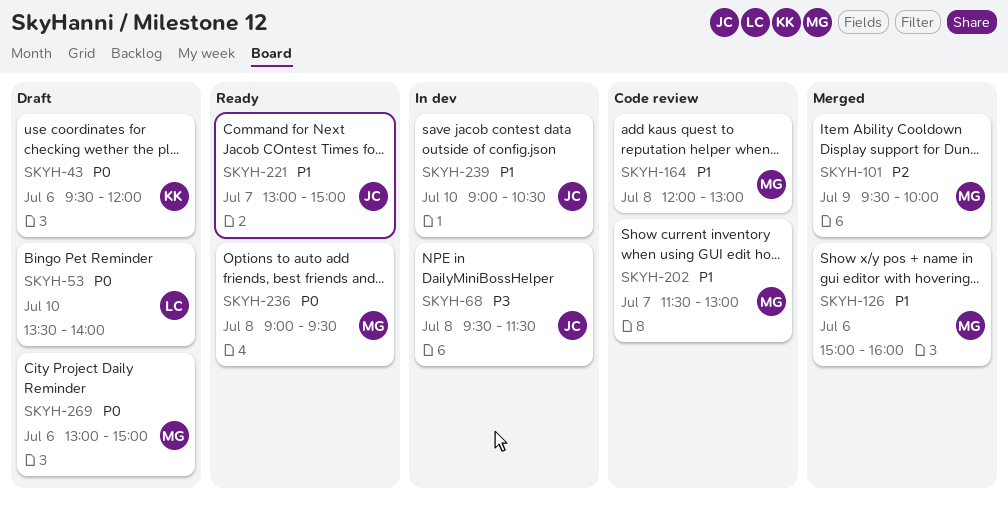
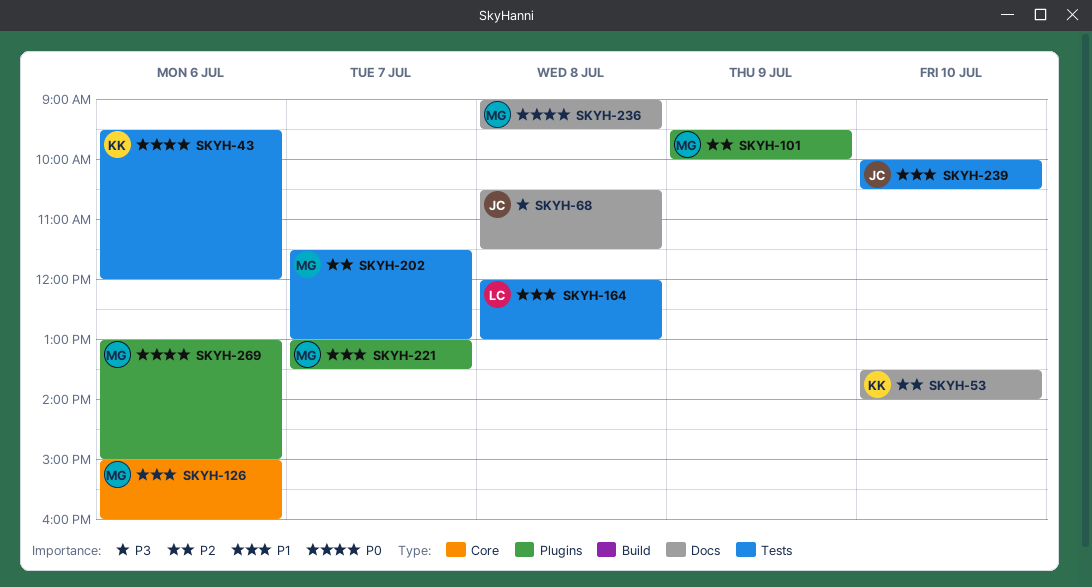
SKYH-53, owner: LC -> KK
SKYH-53, priority: P0 -> P2
SKYH-68, begins: 09:30 -> 10:30
SKYH-164, owner: MG -> LC
SKYH-202, priority: P1 -> P2
SKYH-221, owner: JC -> MG
SKYH-221, ends: 15:00 -> 13:30
SKYH-239, begins: 09:00 -> 10:00

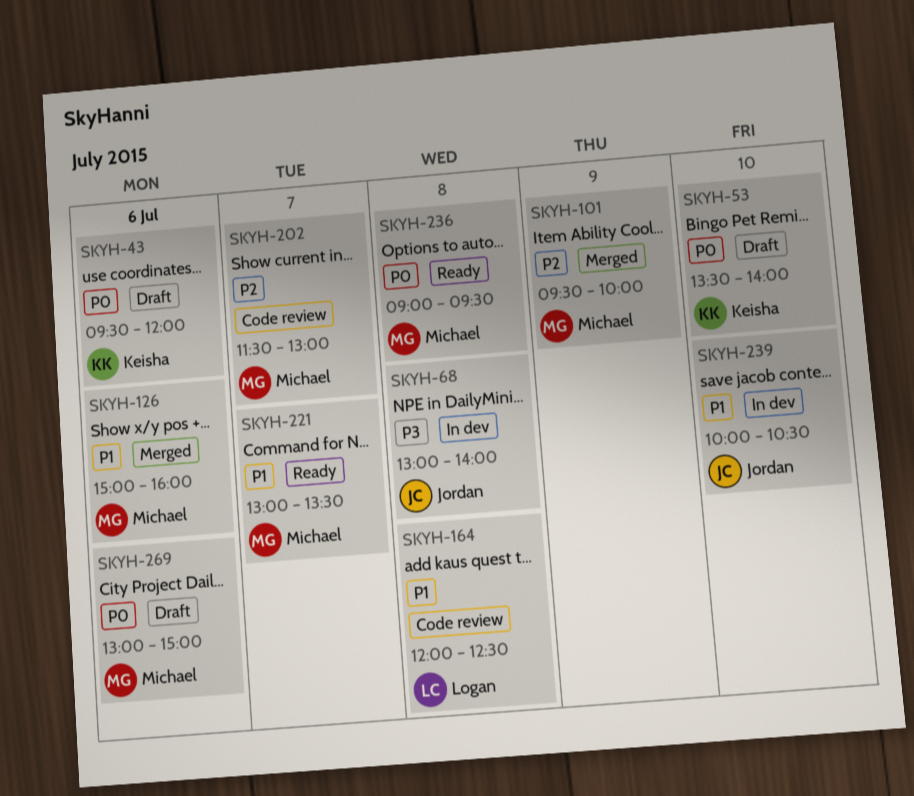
SKYH-53, priority: P2 -> P0
SKYH-68, begins: 10:30 -> 13:00
SKYH-68, ends: 11:30 -> 14:00
SKYH-164, ends: 13:00 -> 12:30

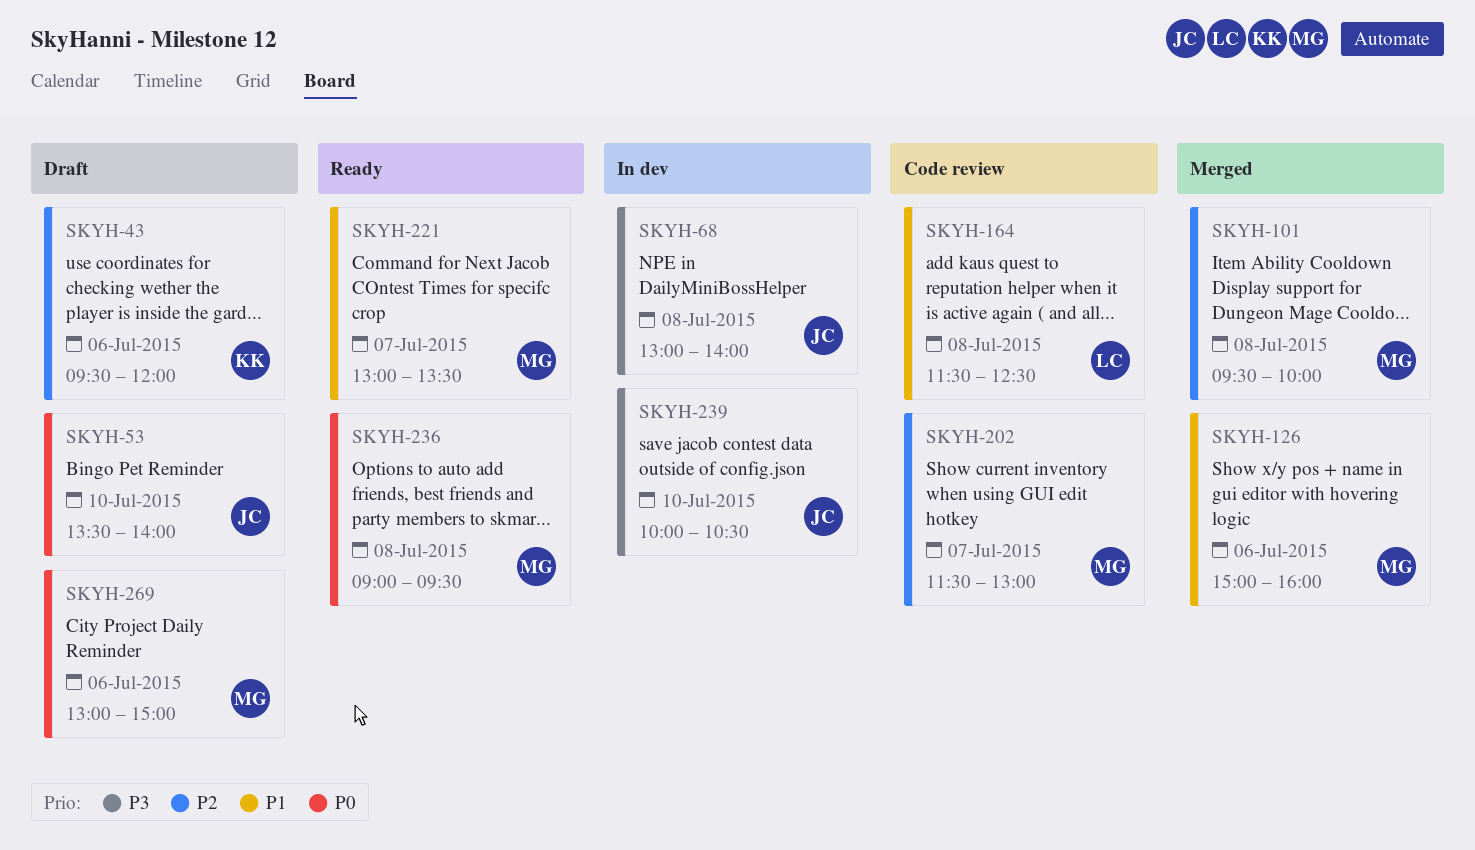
SKYH-43, priority: P0 -> P2
SKYH-53, owner: Keisha -> Jordan
SKYH-101, day: Jul 9 -> Jul 8
SKYH-164, begins: 12:00 -> 11:30
SKYH-239, priority: P1 -> P3

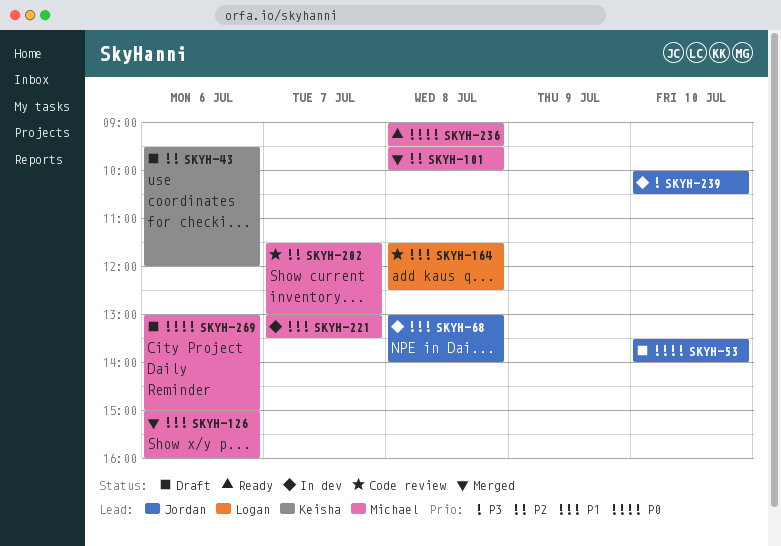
SKYH-68, priority: P3 -> P1
SKYH-221, status: Ready -> In dev

